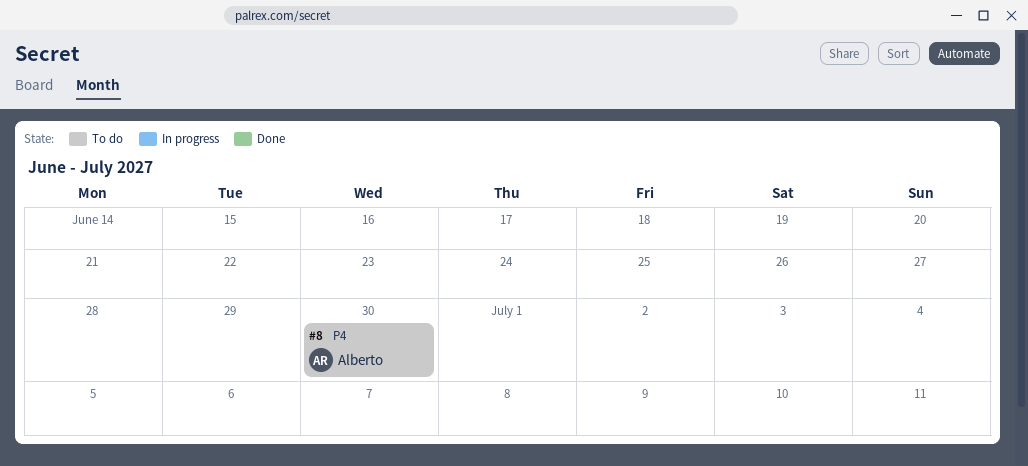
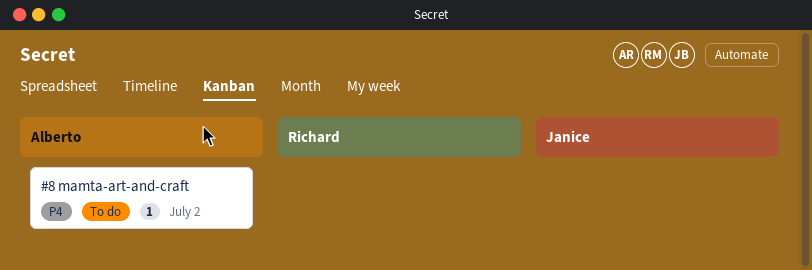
#8, due: Jun 30 -> Jul 2

